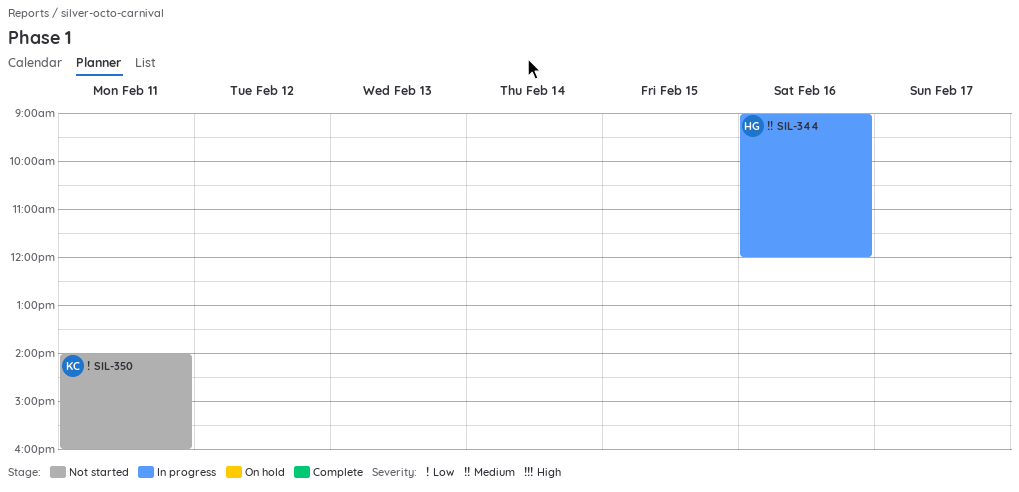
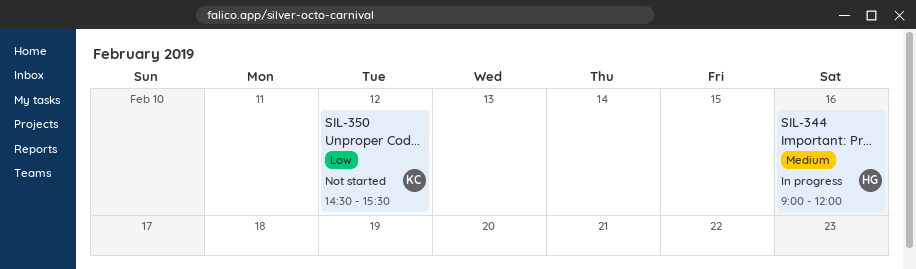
SIL-350, day: Feb 11 -> Feb 12
SIL-350, begins: 14:00 -> 14:30
SIL-350, ends: 16:00 -> 15:30

